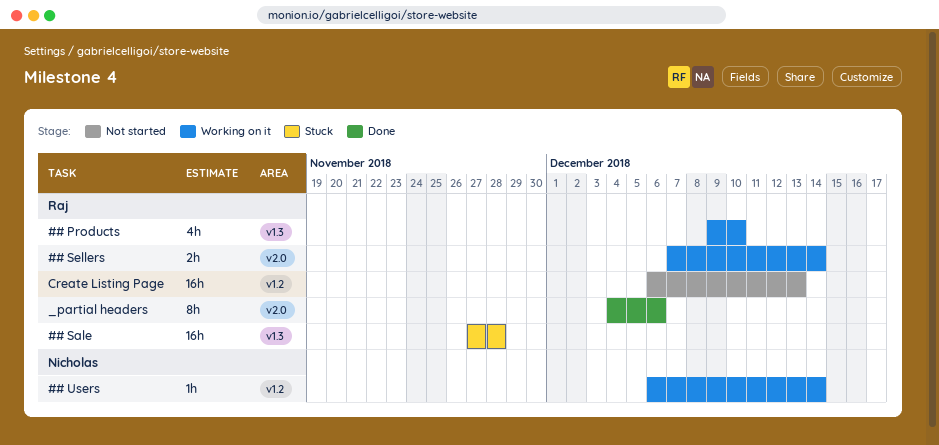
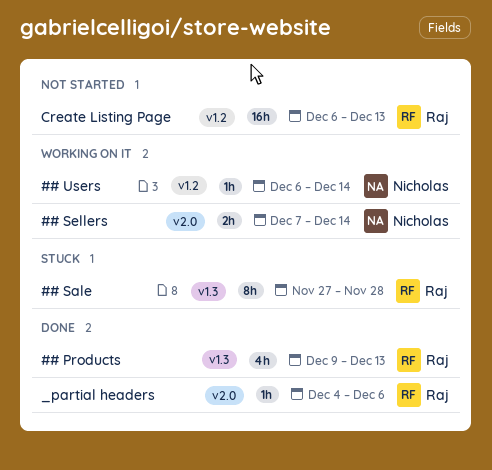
## Products, status: Working on it -> Done
## Products, due: Dec 10 -> Dec 13
## Sale, estimate: 16h -> 8h
## Sellers, owner: Raj -> Nicholas
_partial headers, estimate: 8h -> 1h

